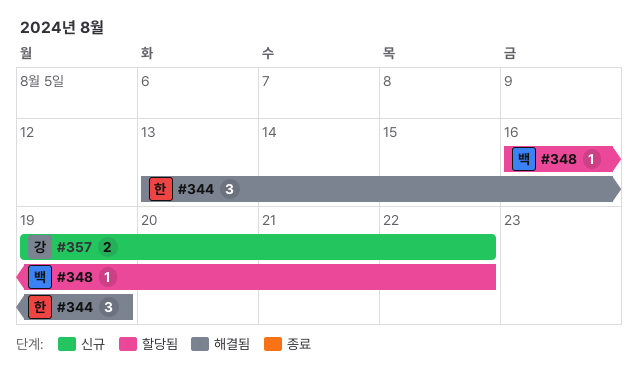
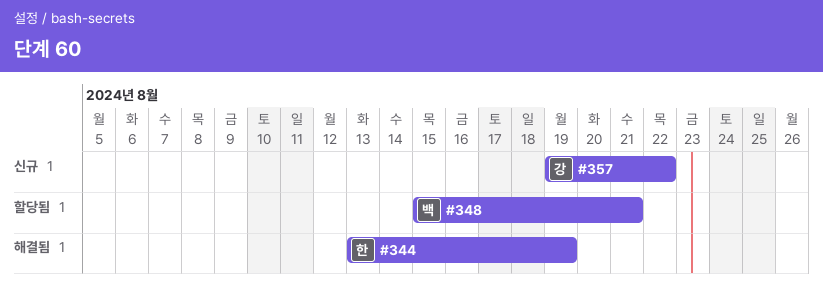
#348, start: Aug 16 -> Aug 15
#348, due: Aug 22 -> Aug 21

